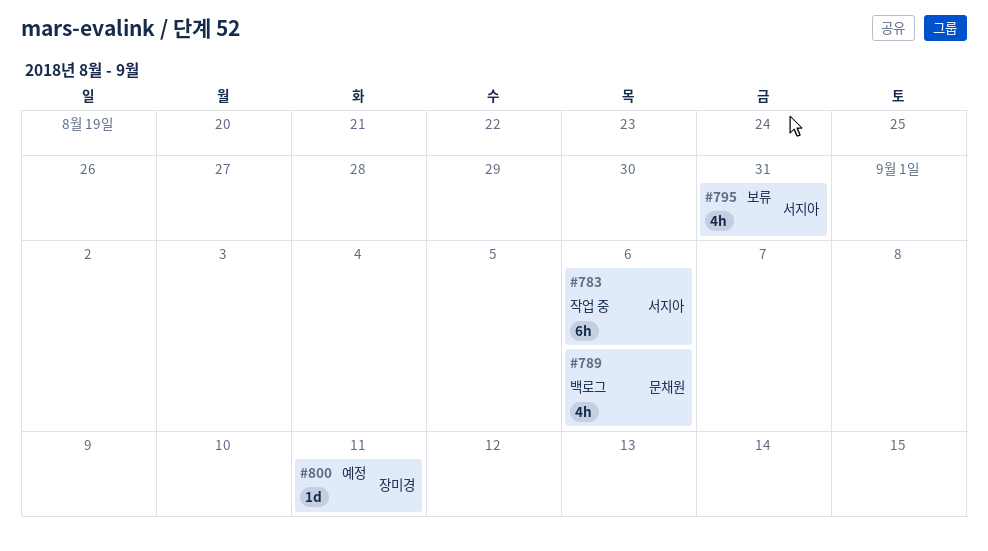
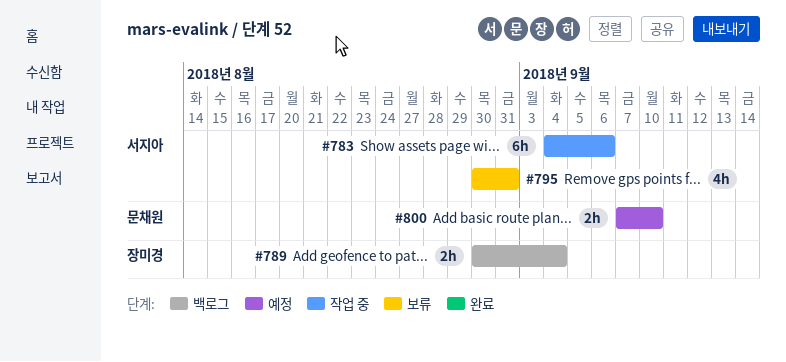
#789, owner: 문채원 -> 장미경
#789, estimate: 4h -> 2h
#789, due: Sep 6 -> Sep 4
#800, owner: 장미경 -> 문채원
#800, estimate: 1d -> 2h
#800, due: Sep 11 -> Sep 10

